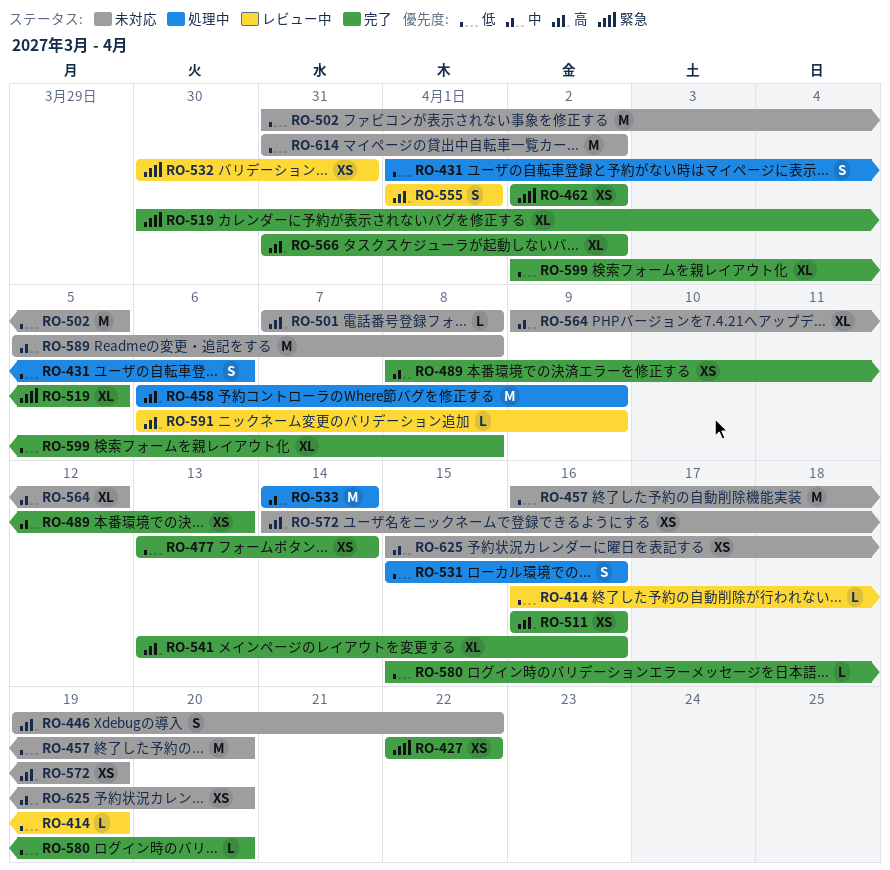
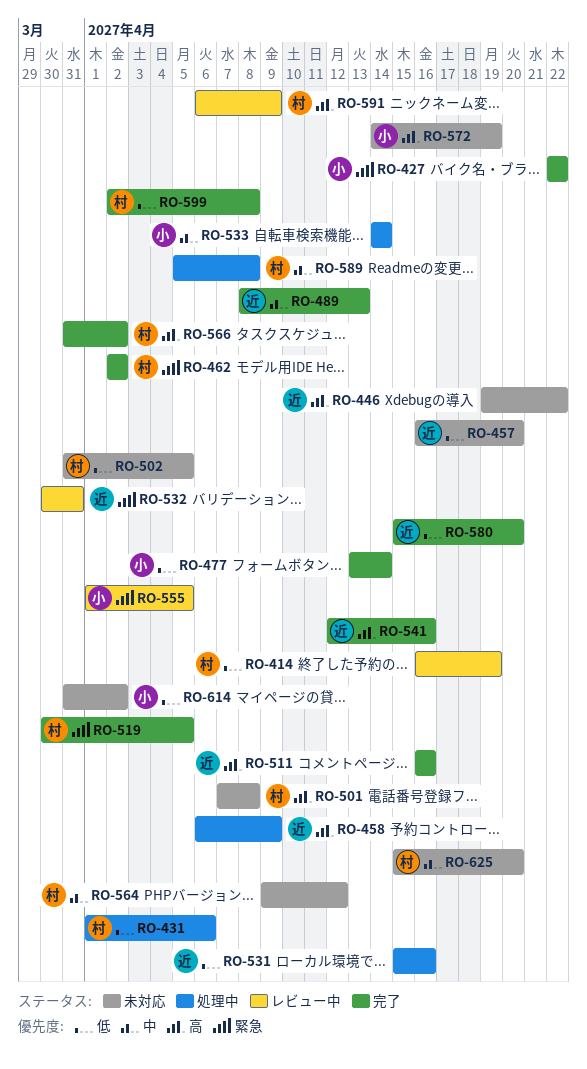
RO-541, start: Apr 13 -> Apr 12
RO-555, priority: 高 -> 緊急
RO-555, due: Apr 1 -> Apr 5
RO-589, status: 未対応 -> 処理中

